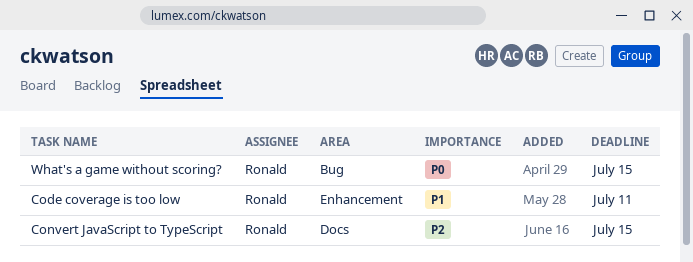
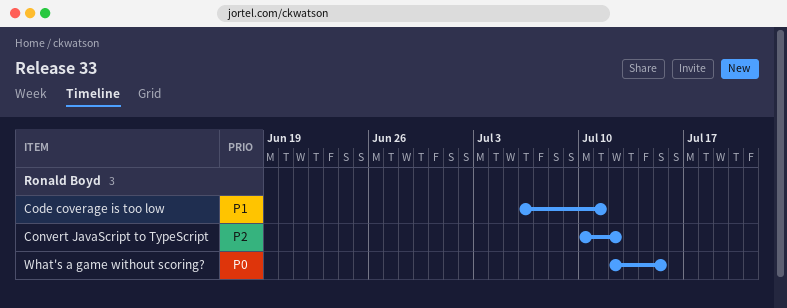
Convert JavaScript to TypeScript, due: Jul 15 -> Jul 12

